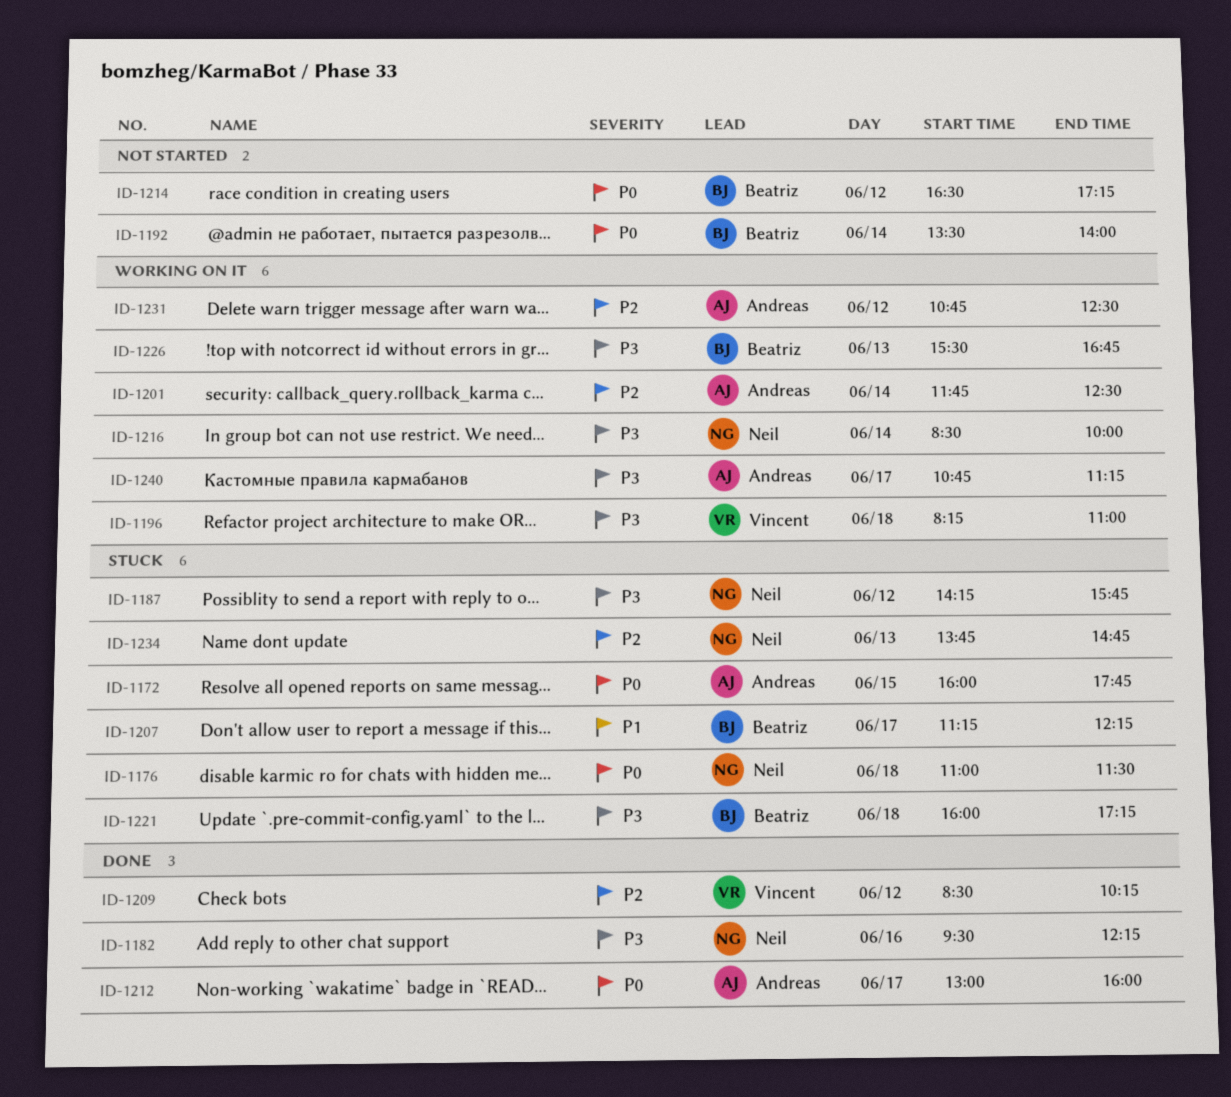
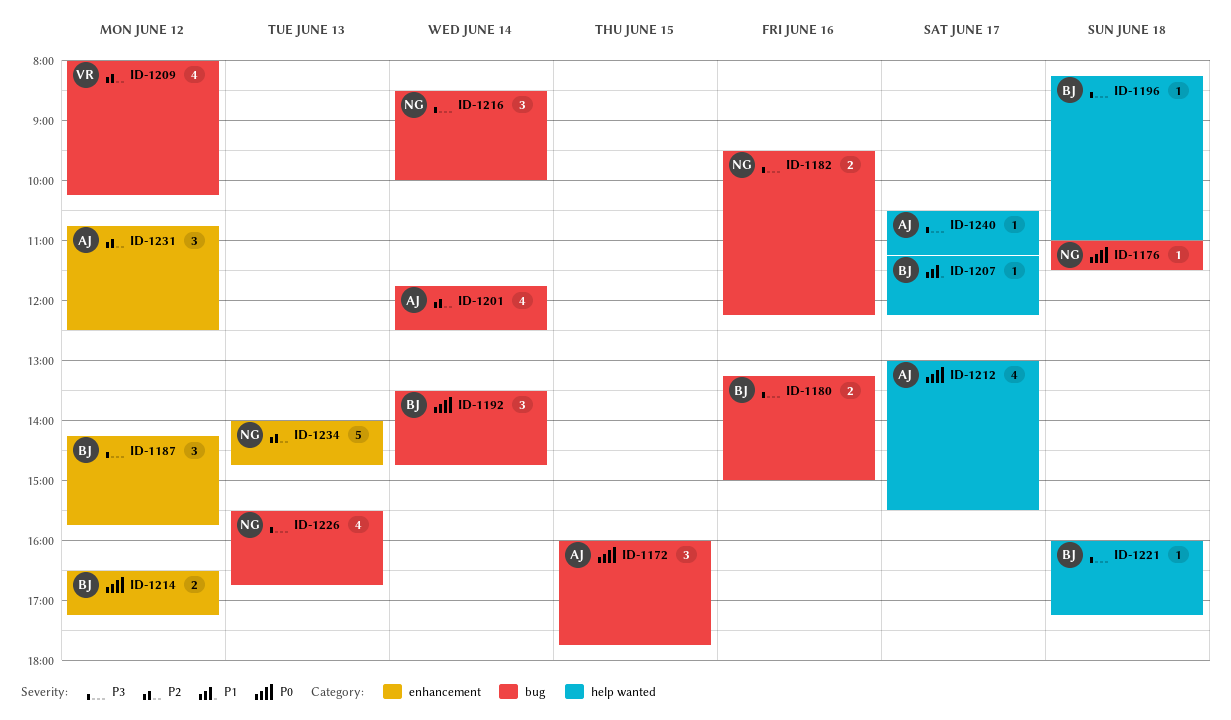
ID-1180: none -> present
ID-1187, owner: Neil -> Beatriz
ID-1192, ends: 14:00 -> 14:45
ID-1196, owner: Vincent -> Beatriz
ID-1209, begins: 08:30 -> 08:00
ID-1212, ends: 16:00 -> 15:30
ID-1226, owner: Beatriz -> Neil
ID-1234, begins: 13:45 -> 14:00
ID-1240, begins: 10:45 -> 10:30

